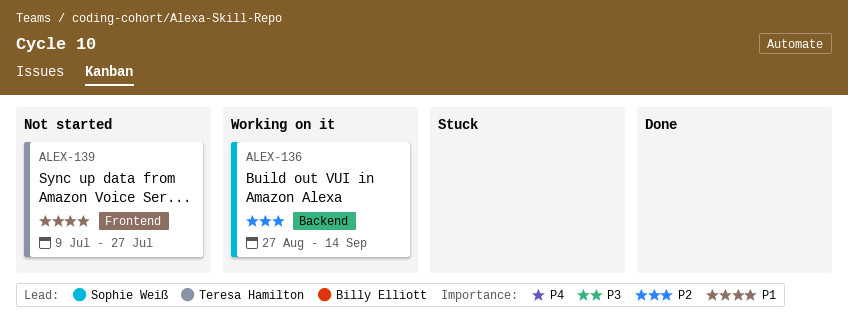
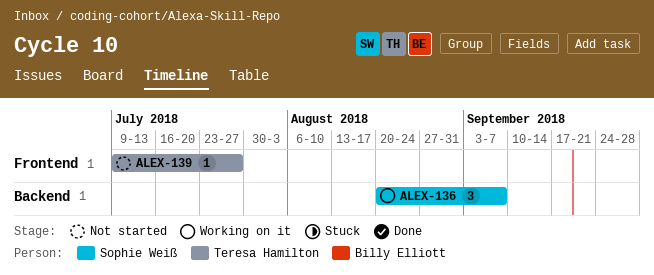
ALEX-136, start: Aug 27 -> Aug 20
ALEX-136, due: Sep 14 -> Sep 7

